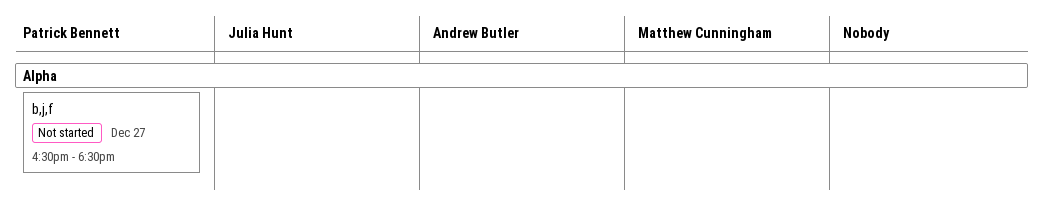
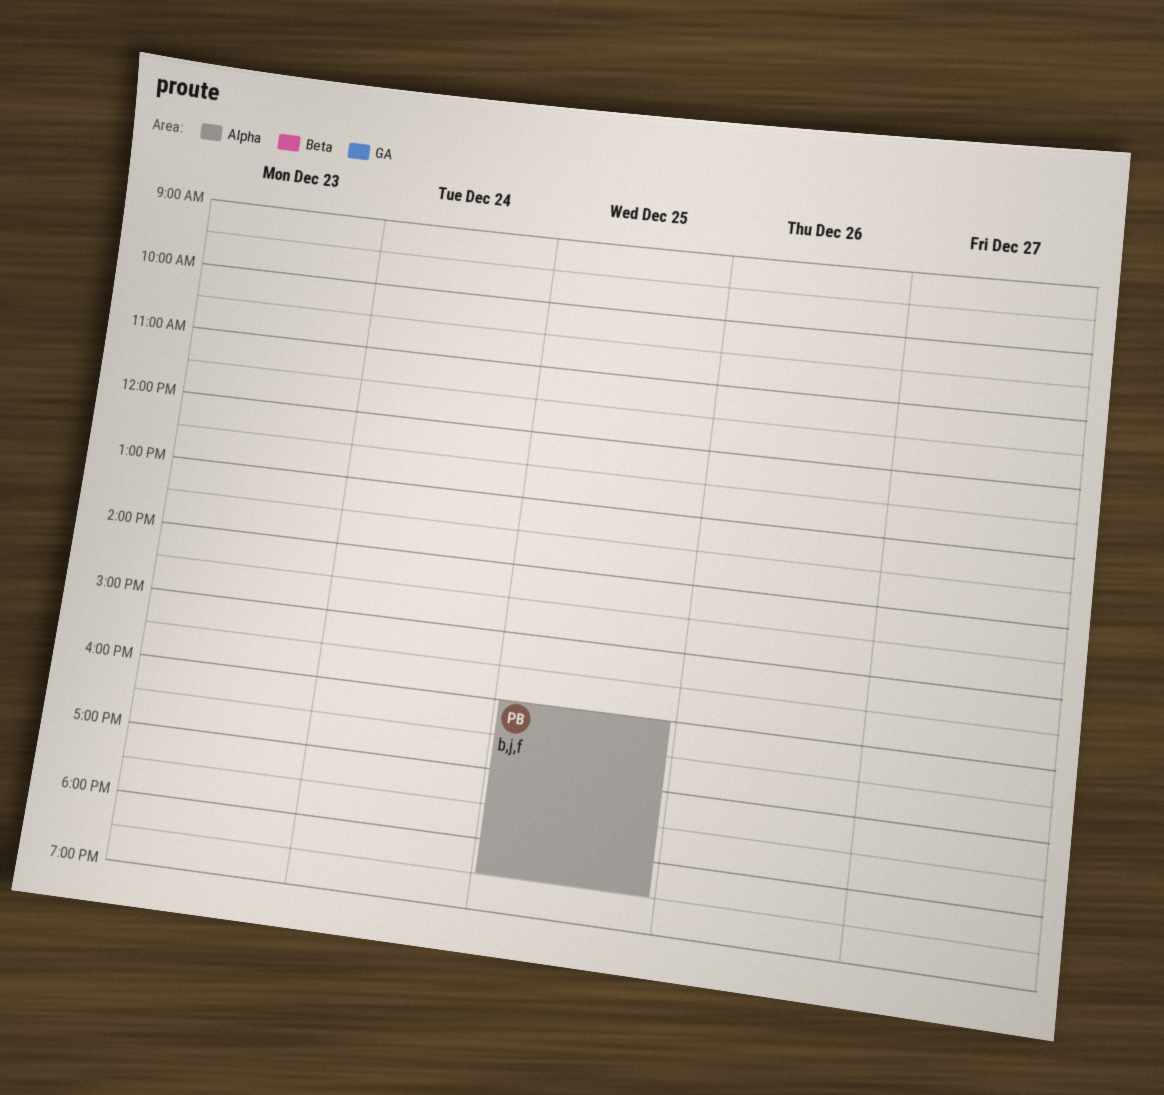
b,j,f, day: Dec 27 -> Dec 25
b,j,f, begins: 16:30 -> 16:00

